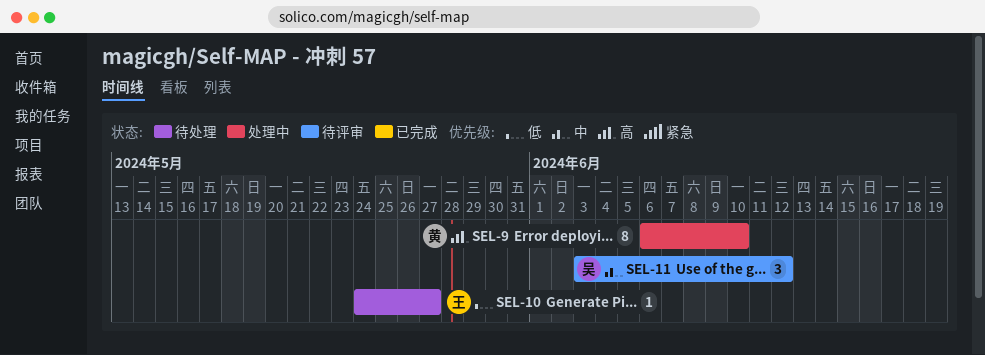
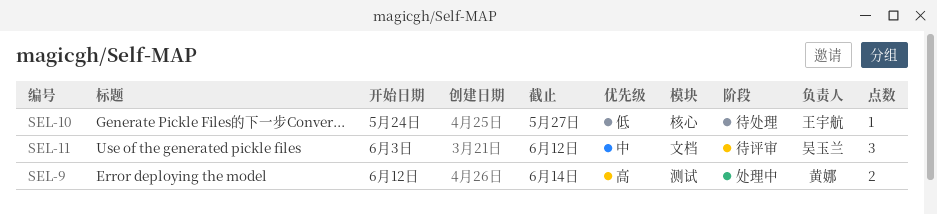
SEL-9, estimate: 8 -> 2
SEL-9, start: Jun 6 -> Jun 12
SEL-9, due: Jun 10 -> Jun 14

